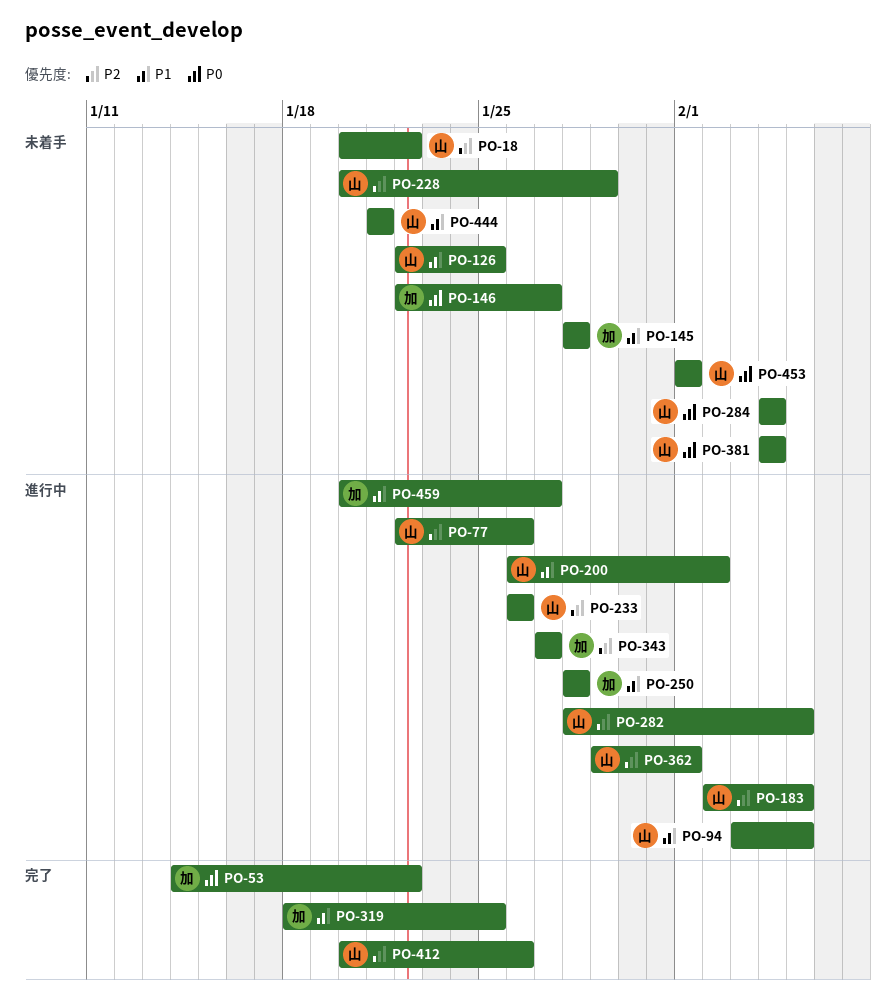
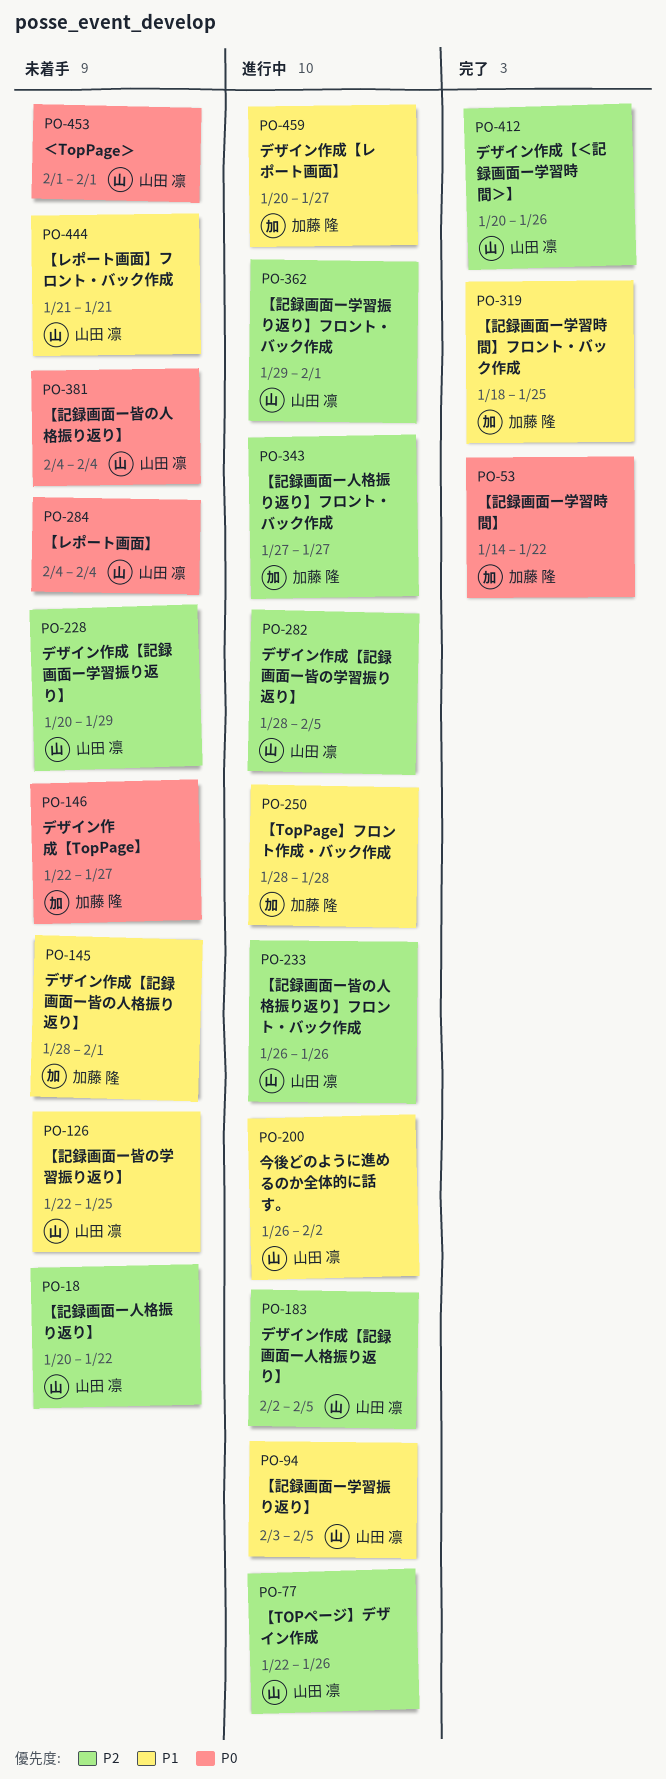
PO-145, due: Jan 28 -> Feb 1

